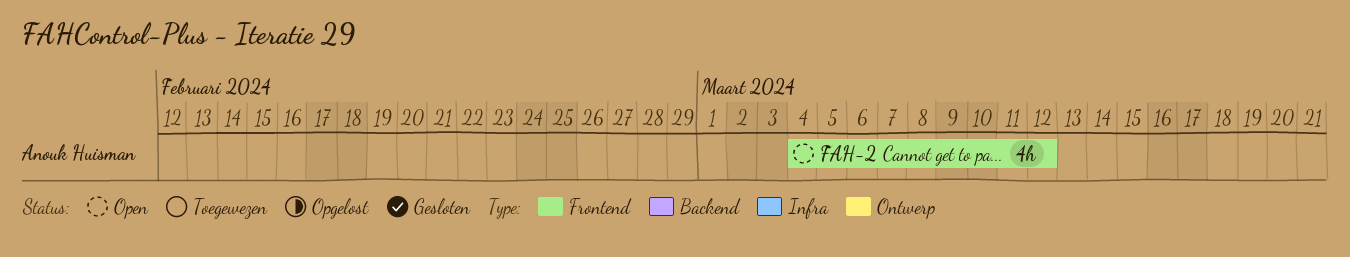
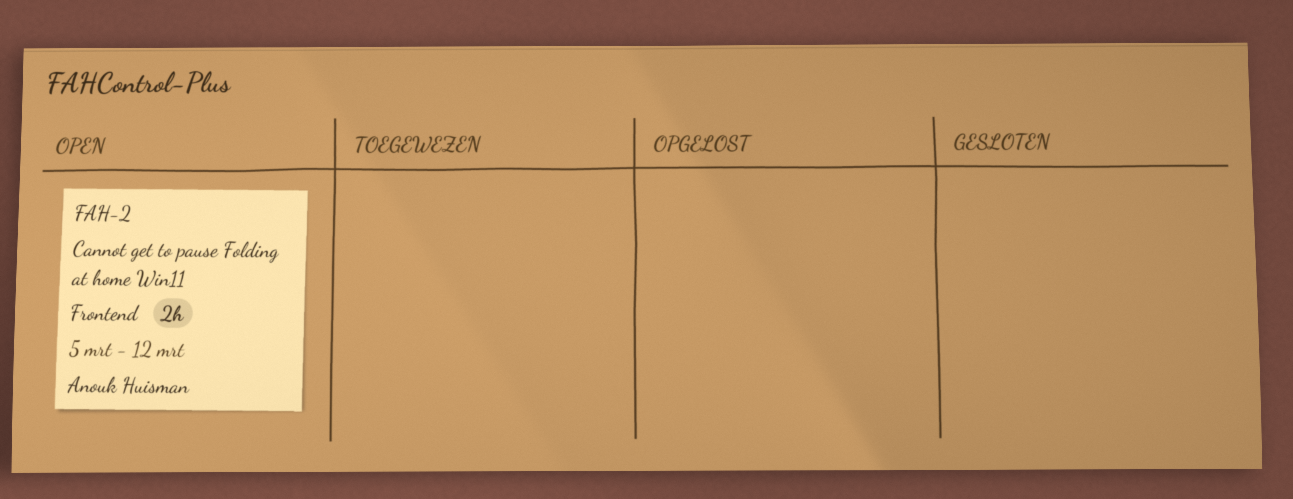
FAH-2, estimate: 4h -> 2h
FAH-2, start: Mar 4 -> Mar 5

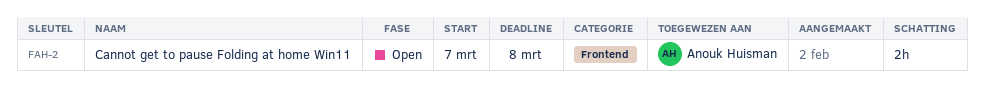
FAH-2, start: Mar 5 -> Mar 7
FAH-2, due: Mar 12 -> Mar 8

